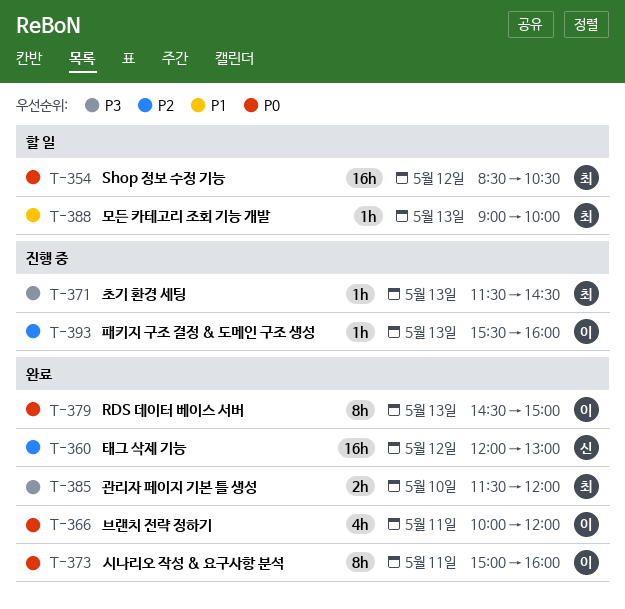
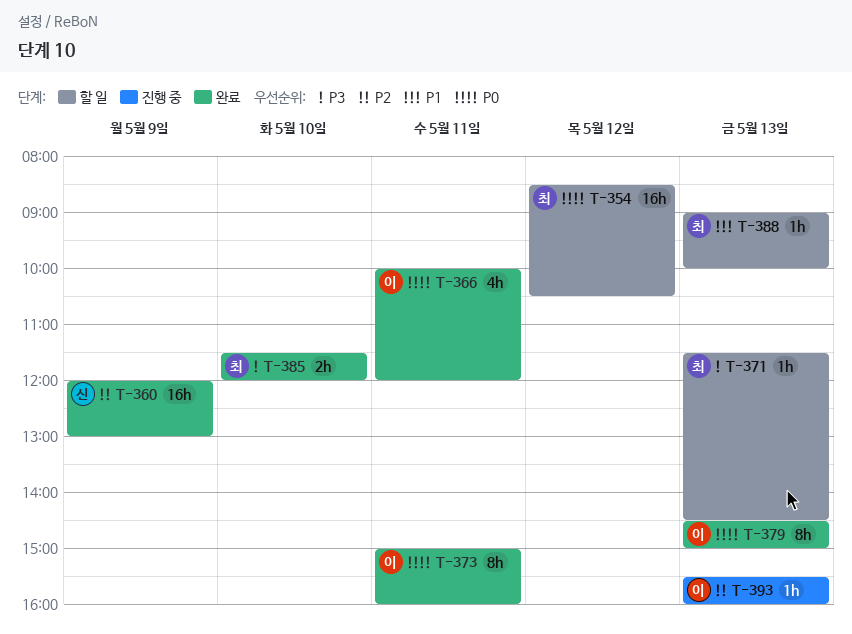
T-360, day: May 12 -> May 9
T-371, status: 진행 중 -> 할 일

